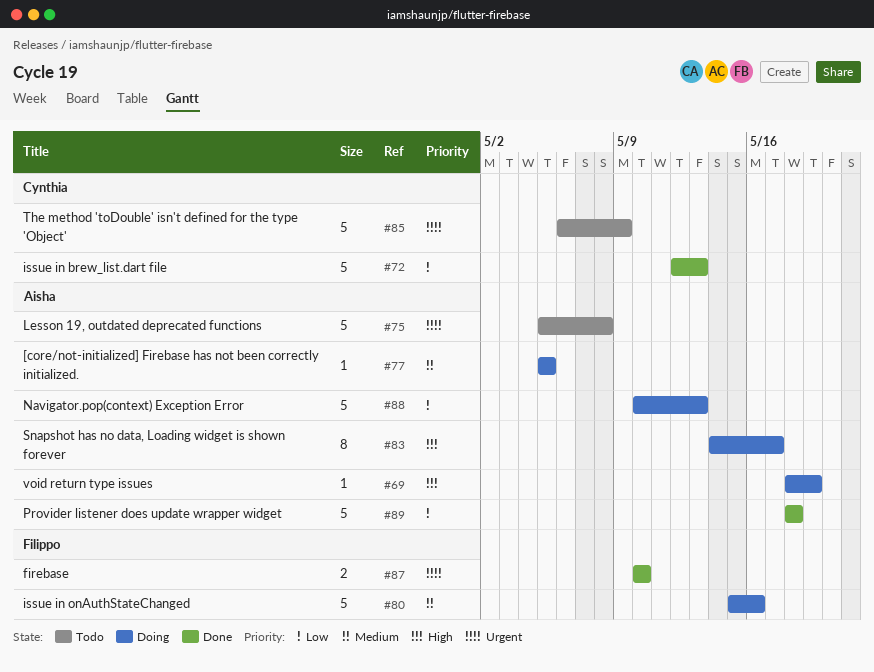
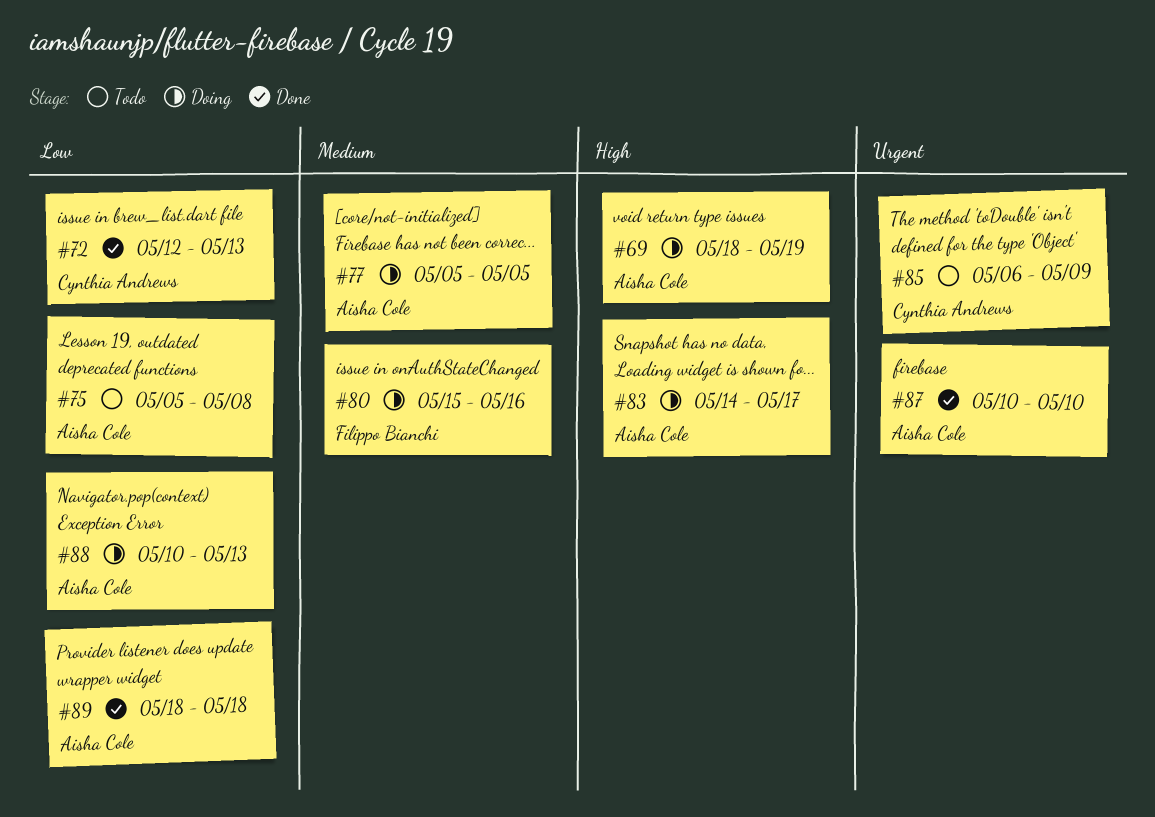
#75, priority: Urgent -> Low
#87, owner: Filippo Bianchi -> Aisha Cole

